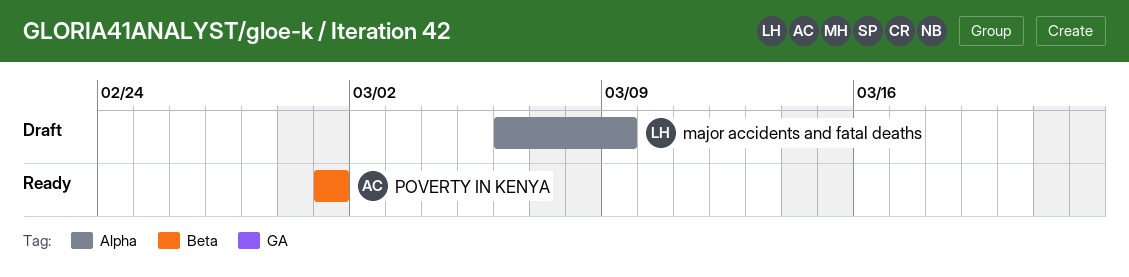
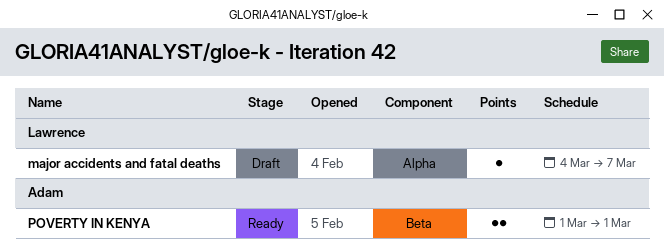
major accidents and fatal deaths, start: Mar 6 -> Mar 4
major accidents and fatal deaths, due: Mar 9 -> Mar 7

